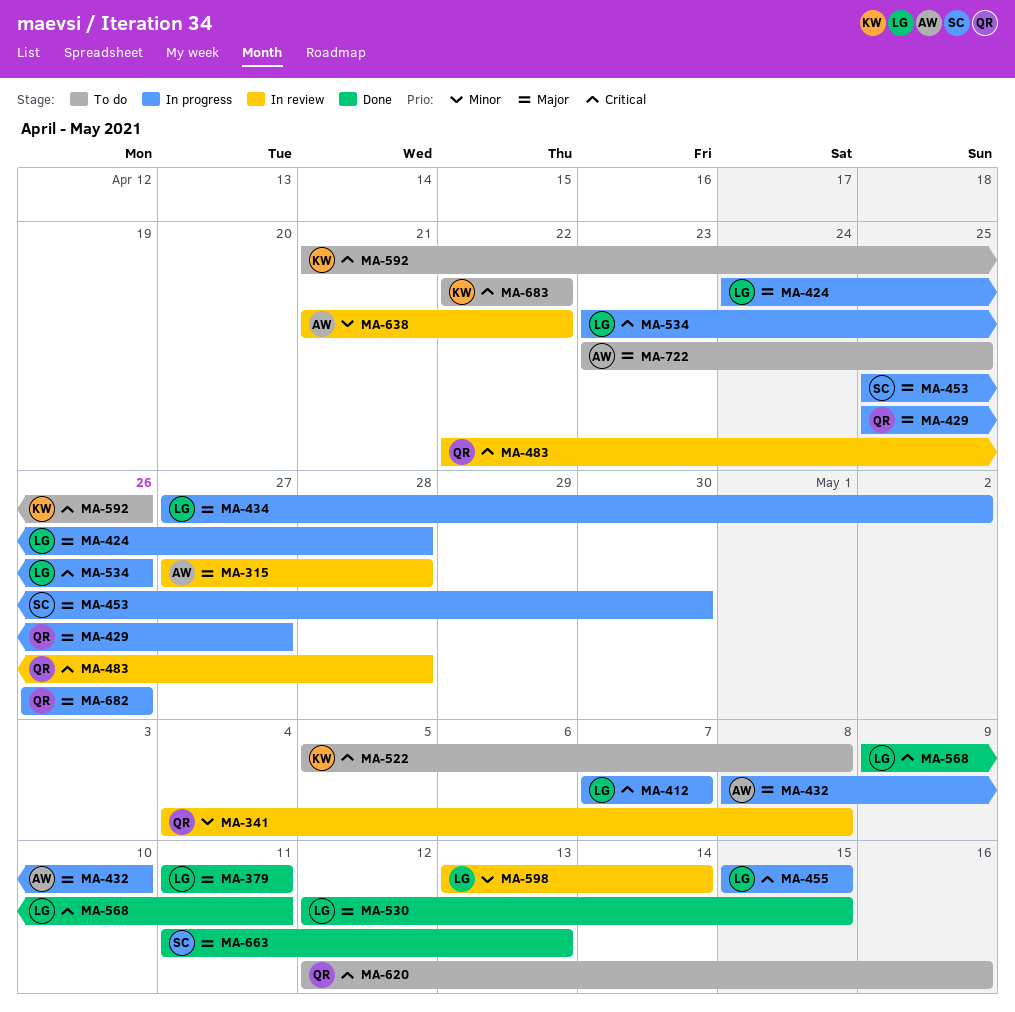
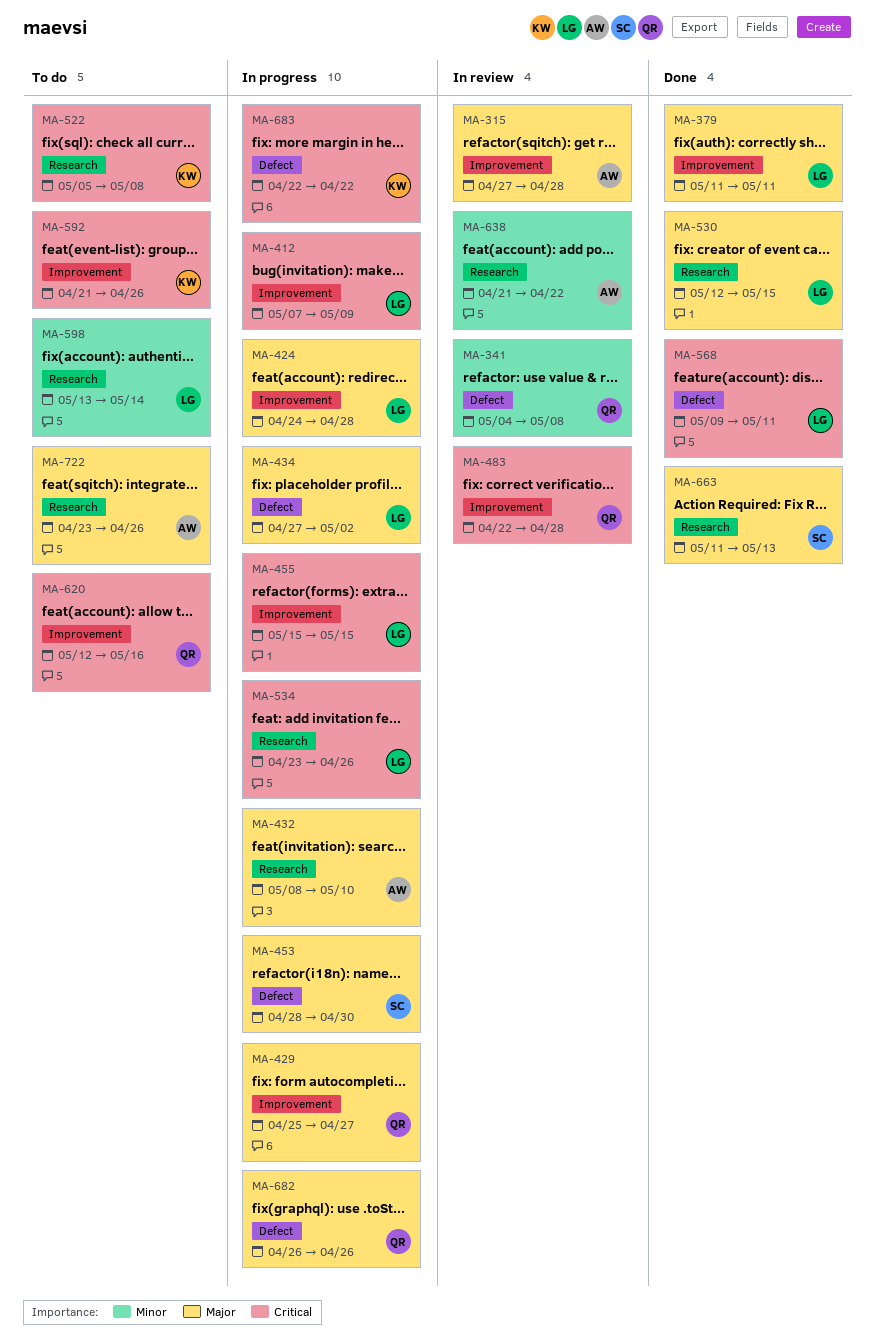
MA-412, due: May 7 -> May 9
MA-453, start: Apr 25 -> Apr 28
MA-598, status: In review -> To do
MA-683, status: To do -> In progress
MA-722, due: Apr 25 -> Apr 26

